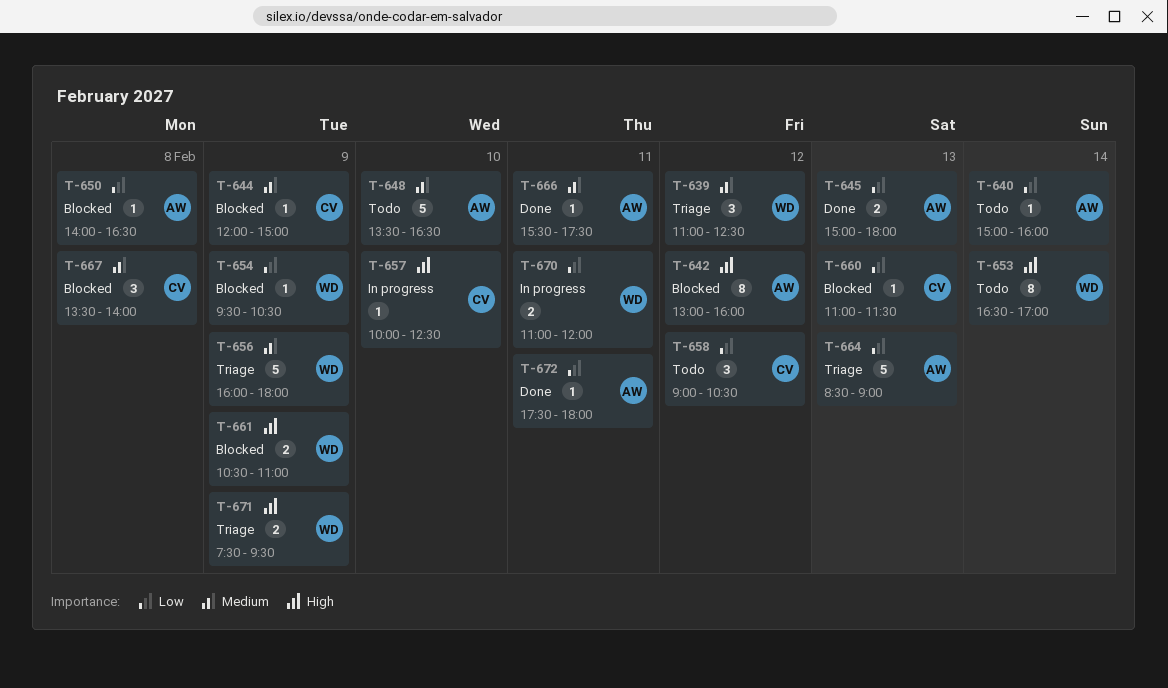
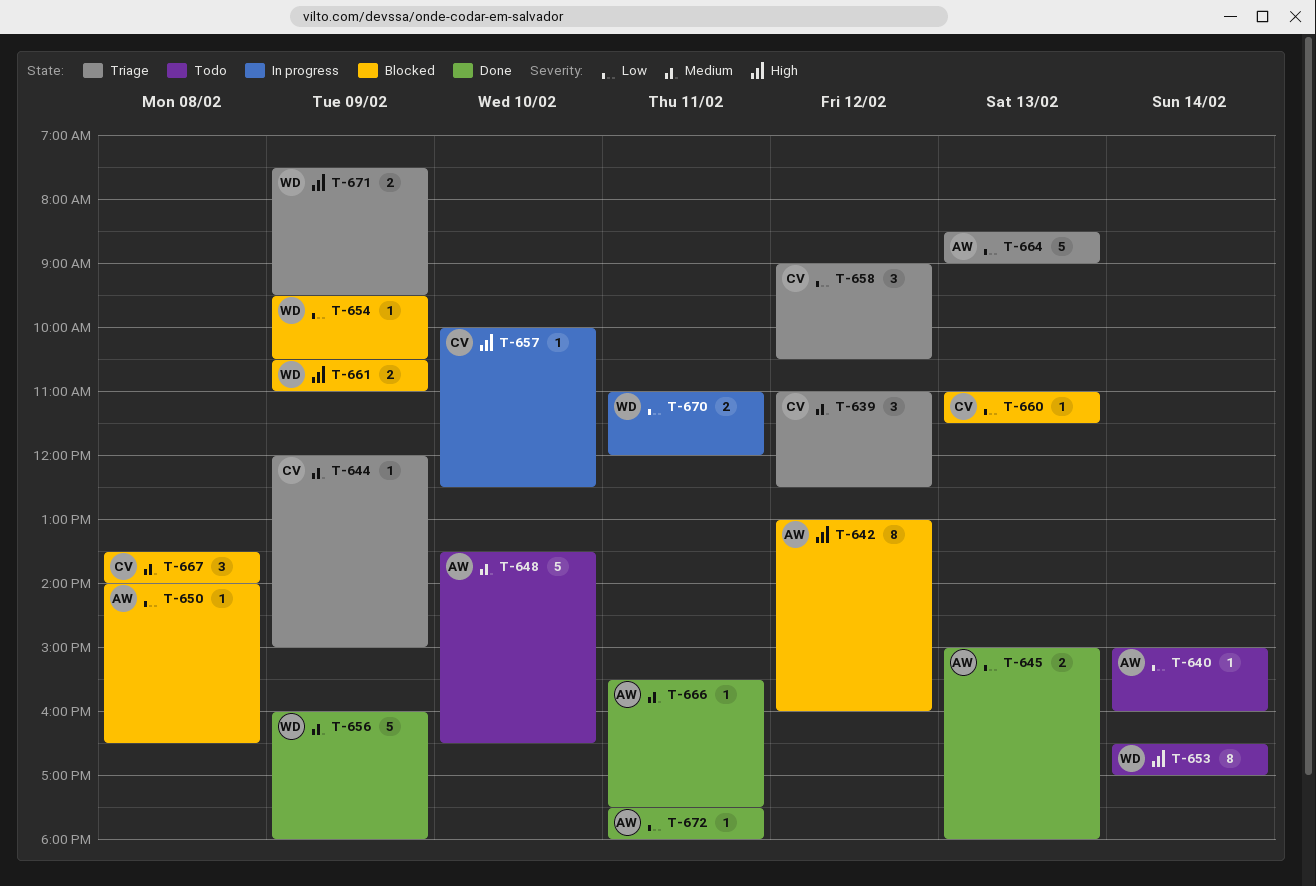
T-639, owner: WD -> CV
T-644, status: Blocked -> Triage
T-656, status: Triage -> Done
T-658, status: Todo -> Triage

